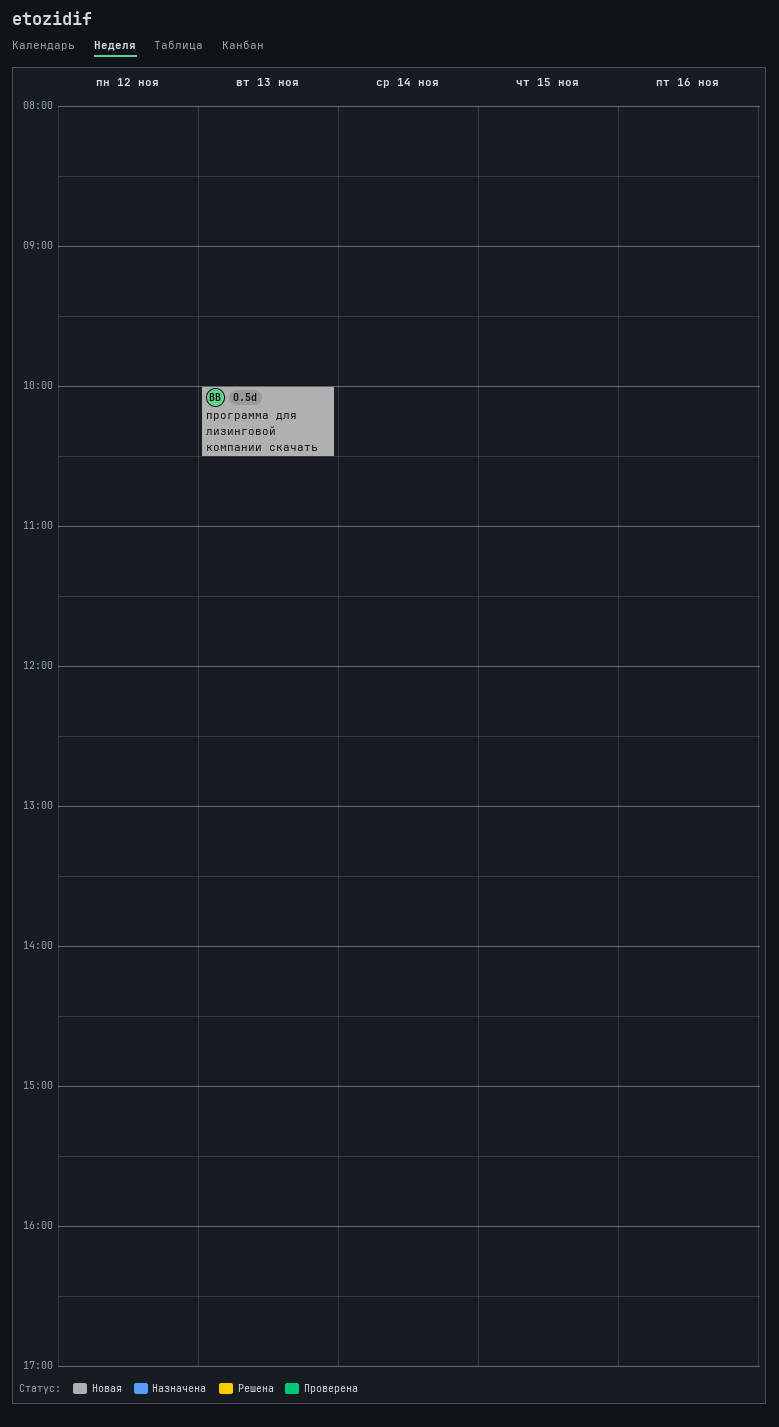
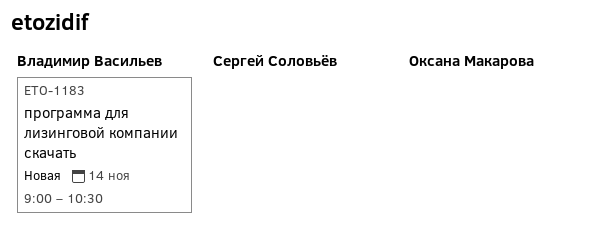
программа для лизинговой компании скачать, day: Nov 13 -> Nov 14
программа для лизинговой компании скачать, begins: 10:00 -> 09:00

